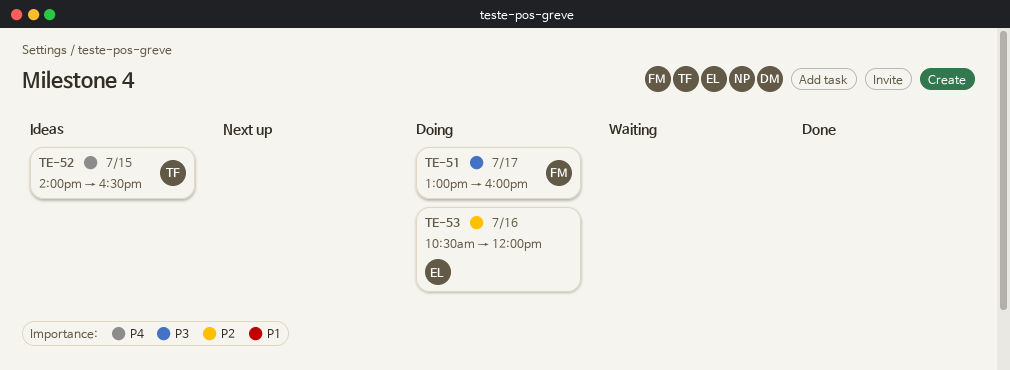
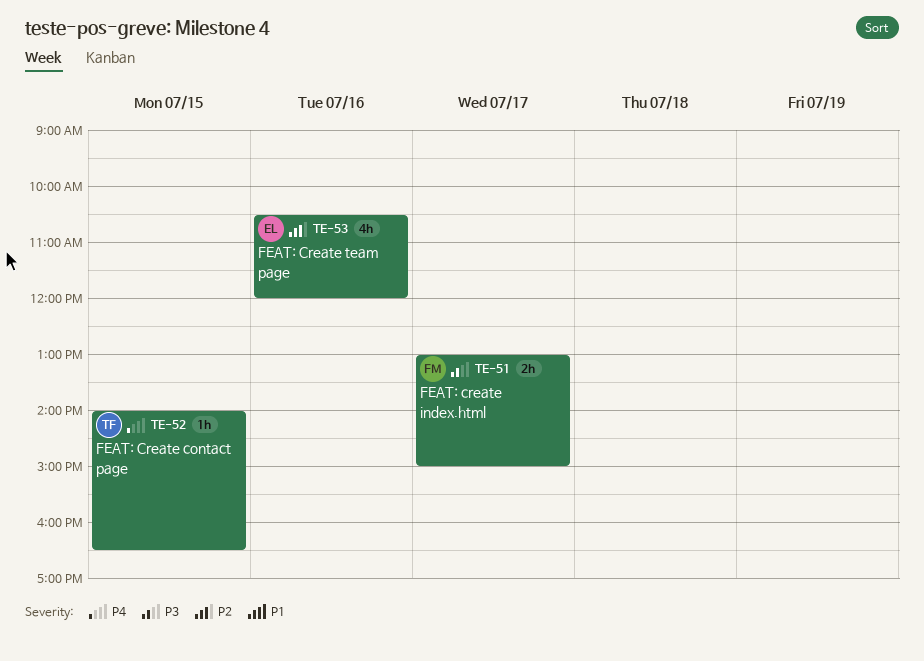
TE-51, ends: 16:00 -> 15:00

